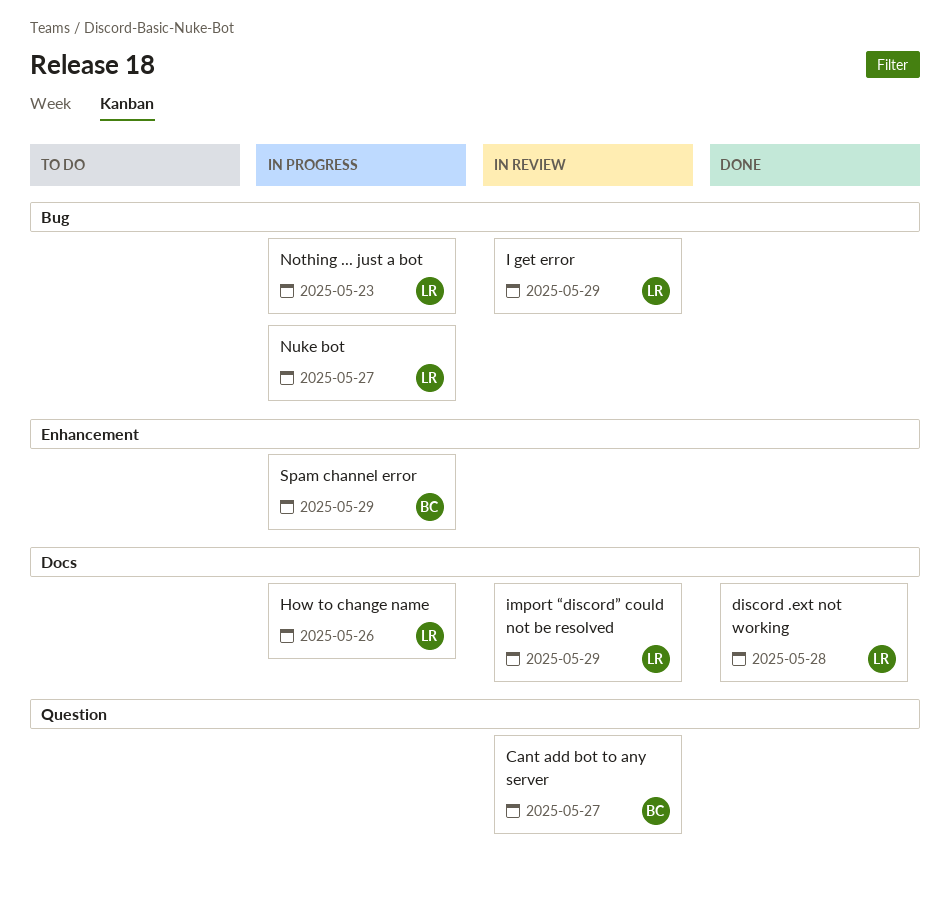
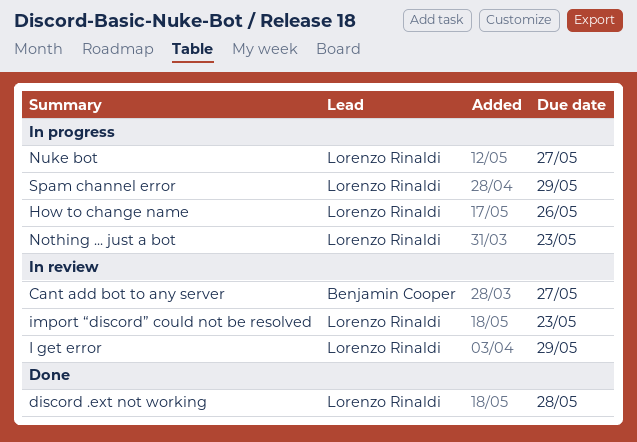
import “discord” could not be resolved, due: May 29 -> May 23
Spam channel error, owner: Benjamin Cooper -> Lorenzo Rinaldi

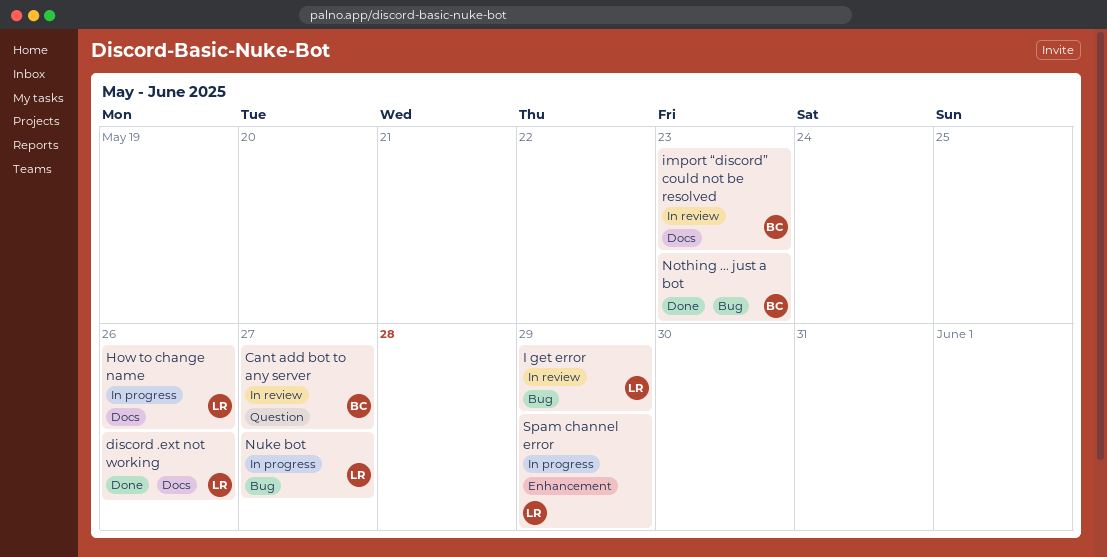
discord .ext not working, due: May 28 -> May 26
import “discord” could not be resolved, owner: Lorenzo Rinaldi -> Benjamin Cooper
Nothing ... just a bot, status: In progress -> Done
Nothing ... just a bot, owner: Lorenzo Rinaldi -> Benjamin Cooper

